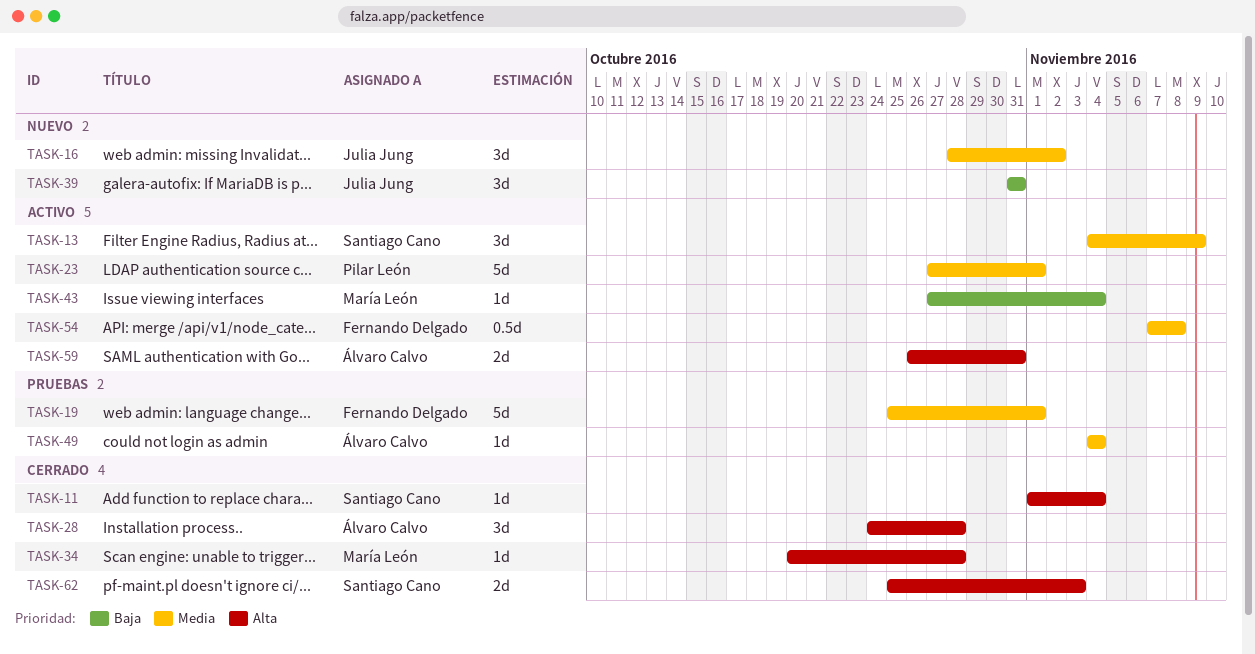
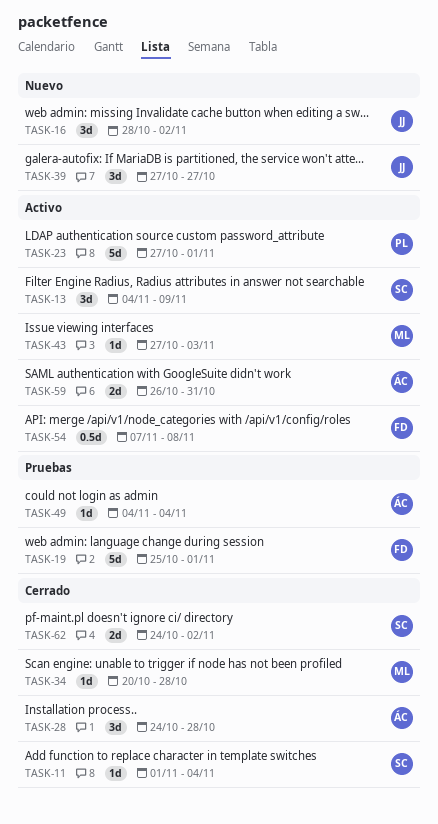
TASK-39, start: Oct 31 -> Oct 27
TASK-39, due: Oct 31 -> Oct 27
TASK-43, due: Nov 4 -> Nov 3
TASK-62, start: Oct 25 -> Oct 24
TASK-62, due: Nov 3 -> Nov 2

